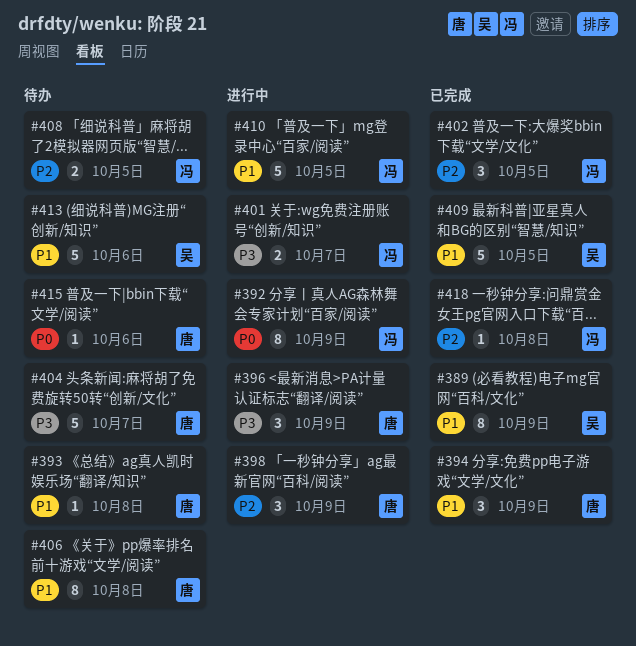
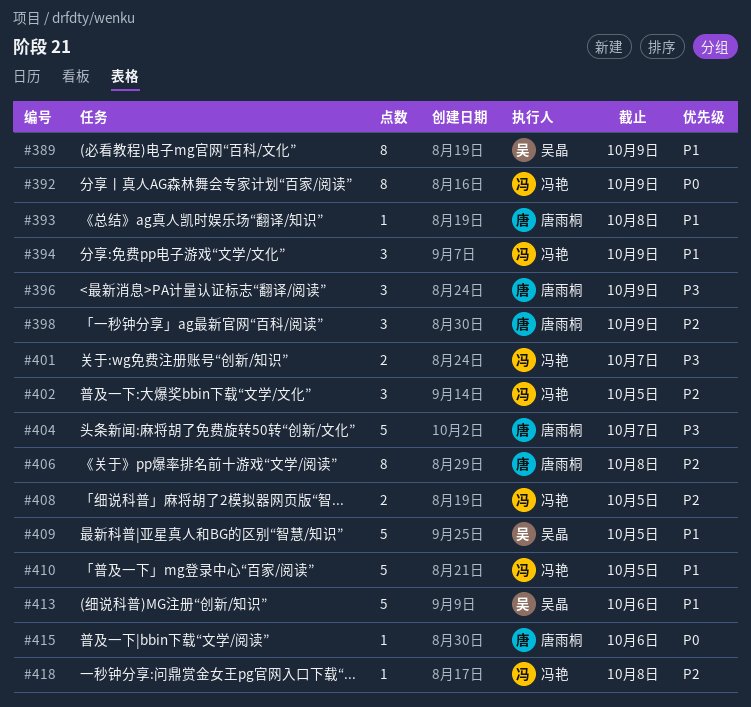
#394, owner: 唐雨桐 -> 冯艳
#406, priority: P1 -> P2

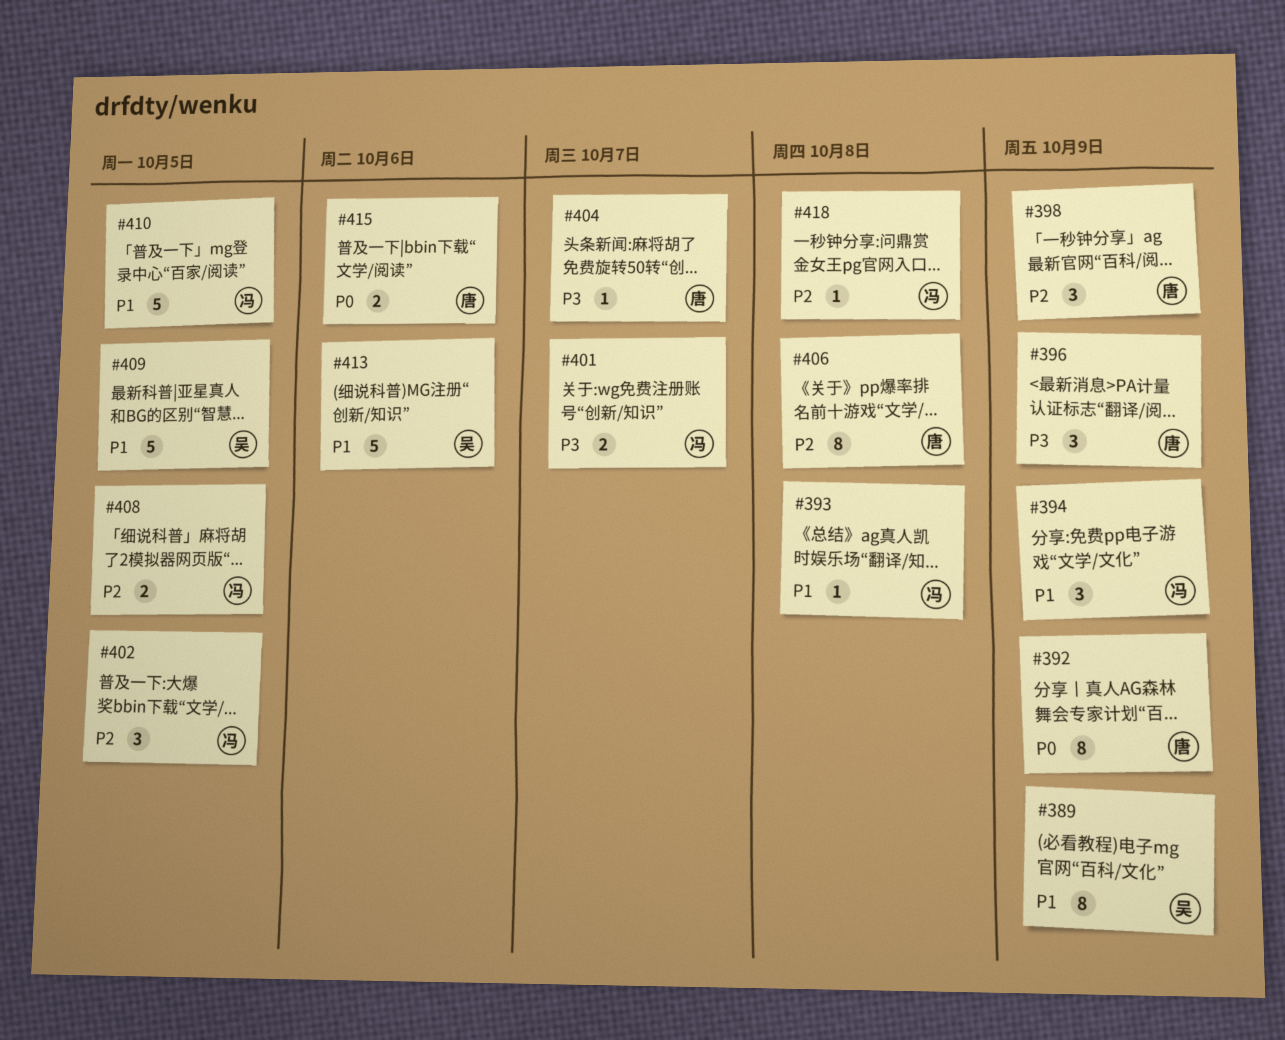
#392, owner: 冯艳 -> 唐雨桐
#393, owner: 唐雨桐 -> 冯艳
#404, estimate: 5 -> 1
#415, estimate: 1 -> 2

